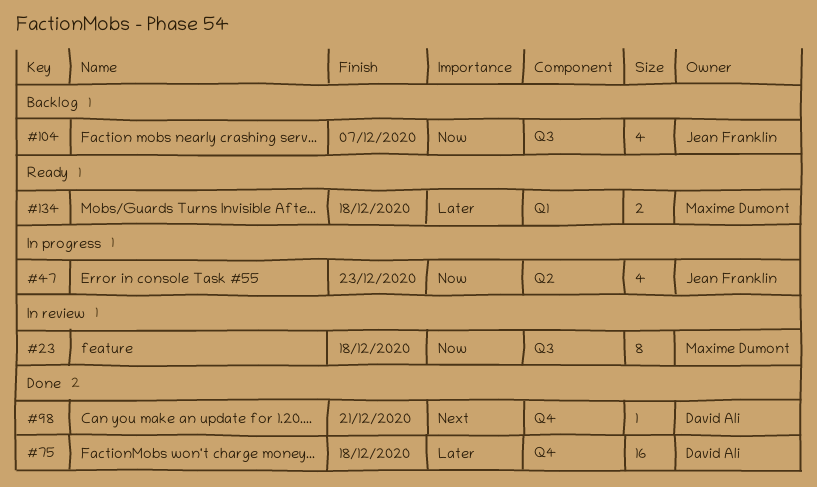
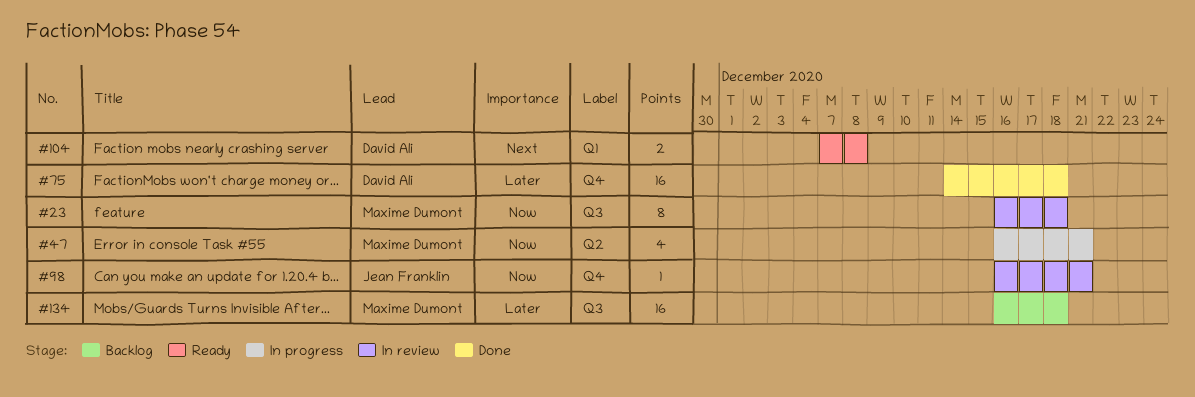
#47, owner: Jean Franklin -> Maxime Dumont
#47, due: Dec 23 -> Dec 21
#98, status: Done -> In review
#98, owner: David Ali -> Jean Franklin
#98, priority: Next -> Now
#104, status: Backlog -> Ready
#104, owner: Jean Franklin -> David Ali
#104, priority: Now -> Next
#104, label: Q3 -> Q1
#104, estimate: 4 -> 2
#104, due: Dec 7 -> Dec 8
#134, status: Ready -> Backlog
#134, label: Q1 -> Q3
#134, estimate: 2 -> 16

